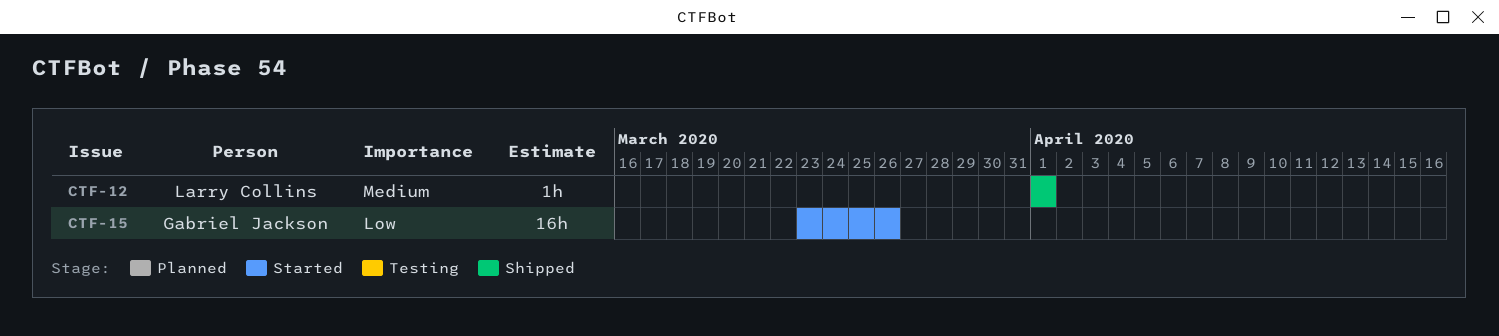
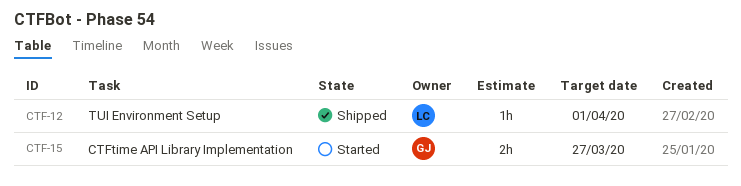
CTF-15, estimate: 16h -> 2h
CTF-15, due: Mar 26 -> Mar 27

